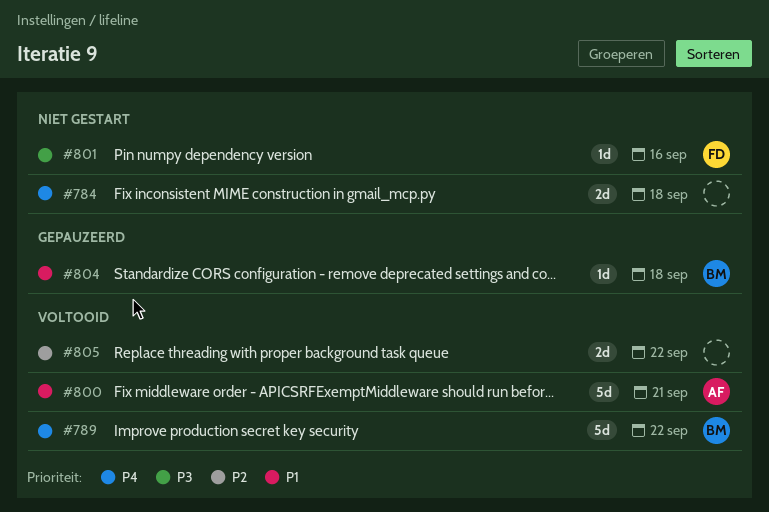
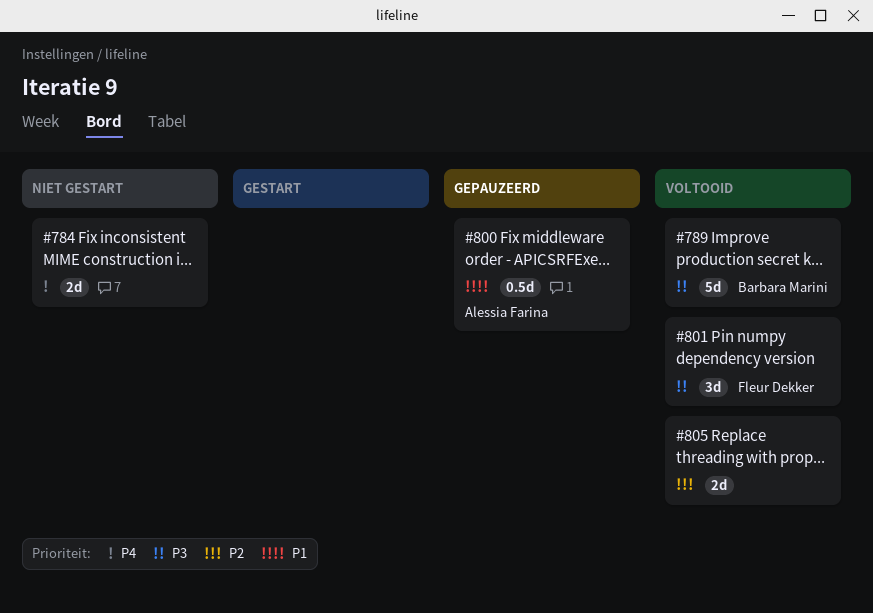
#789, priority: P4 -> P3
#800, status: Voltooid -> Gepauzeerd
#800, estimate: 5d -> 0.5d
#801, status: Niet gestart -> Voltooid
#801, estimate: 1d -> 3d
#804: present -> none

